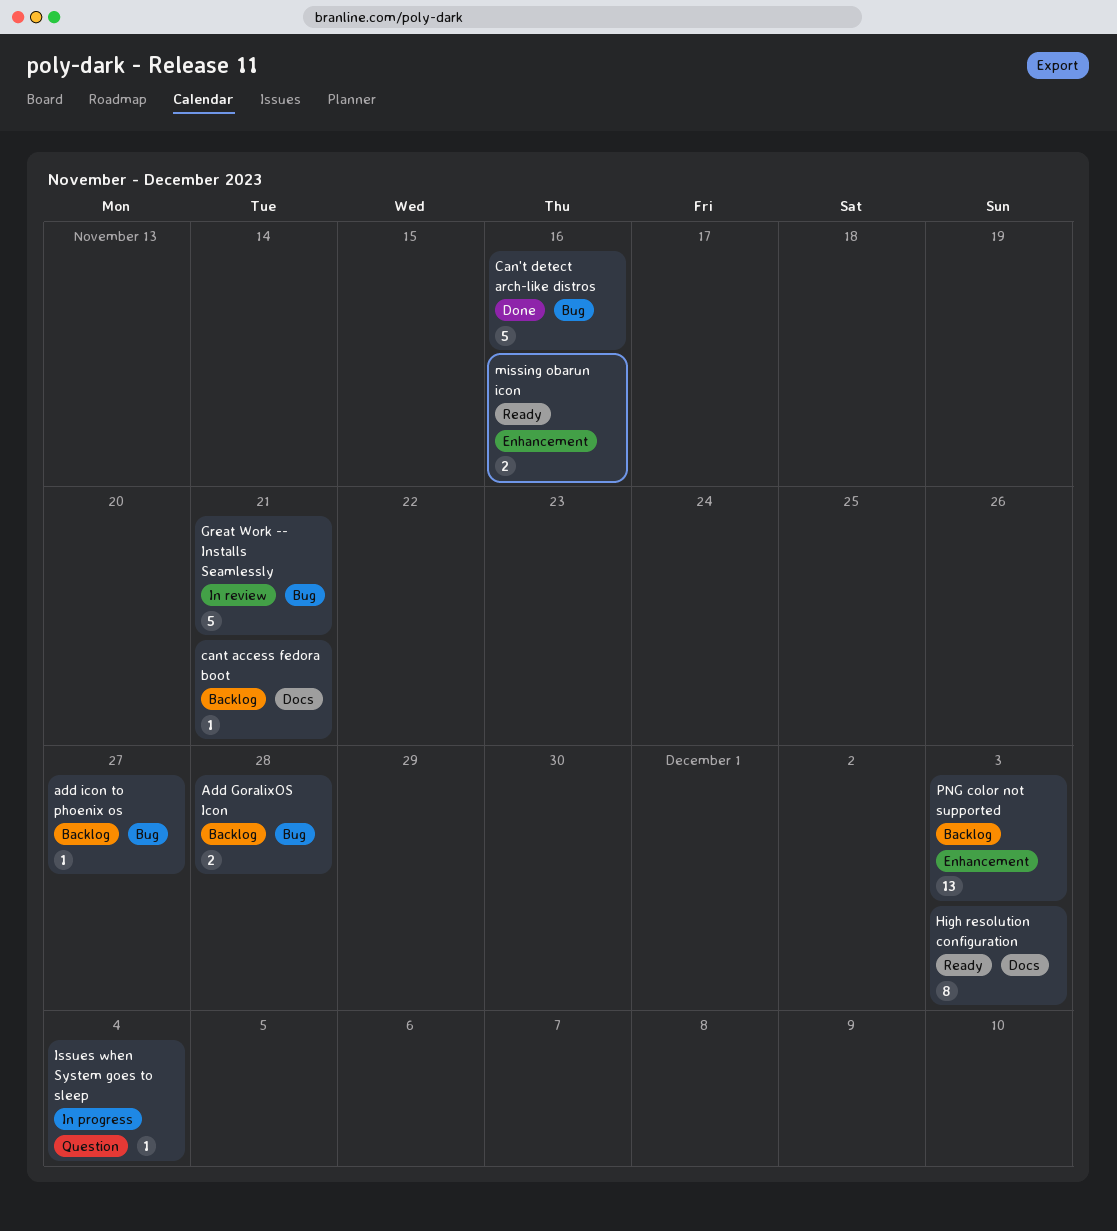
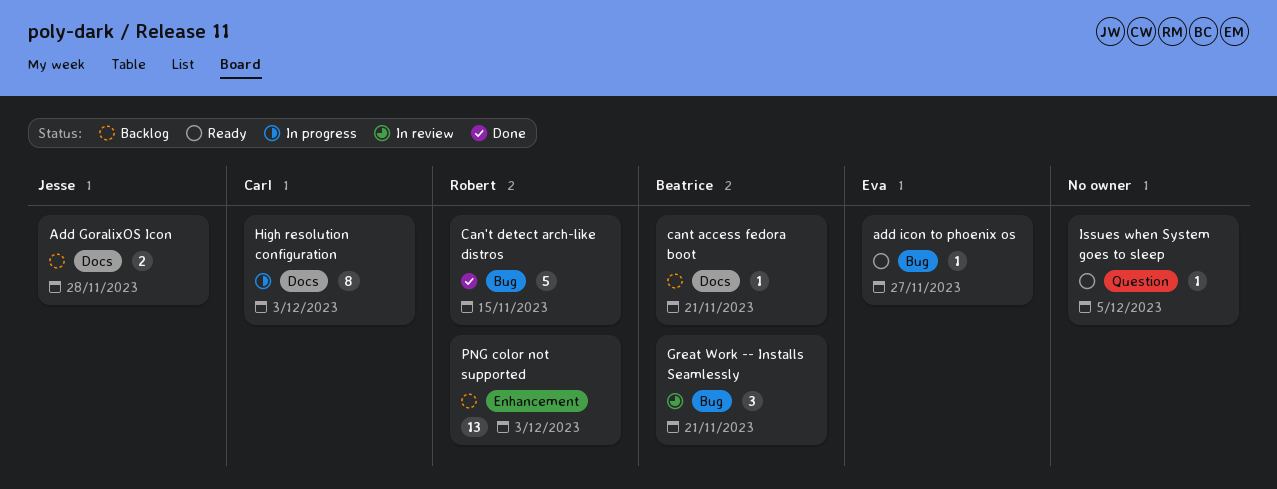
Add GoralixOS Icon, label: Bug -> Docs
add icon to phoenix os, status: Backlog -> Ready
Can't detect arch-like distros, due: Nov 16 -> Nov 15
Great Work -- Installs Seamlessly, estimate: 5 -> 3
High resolution configuration, status: Ready -> In progress
Issues when System goes to sleep, status: In progress -> Ready
Issues when System goes to sleep, due: Dec 4 -> Dec 5
missing obarun icon: present -> none

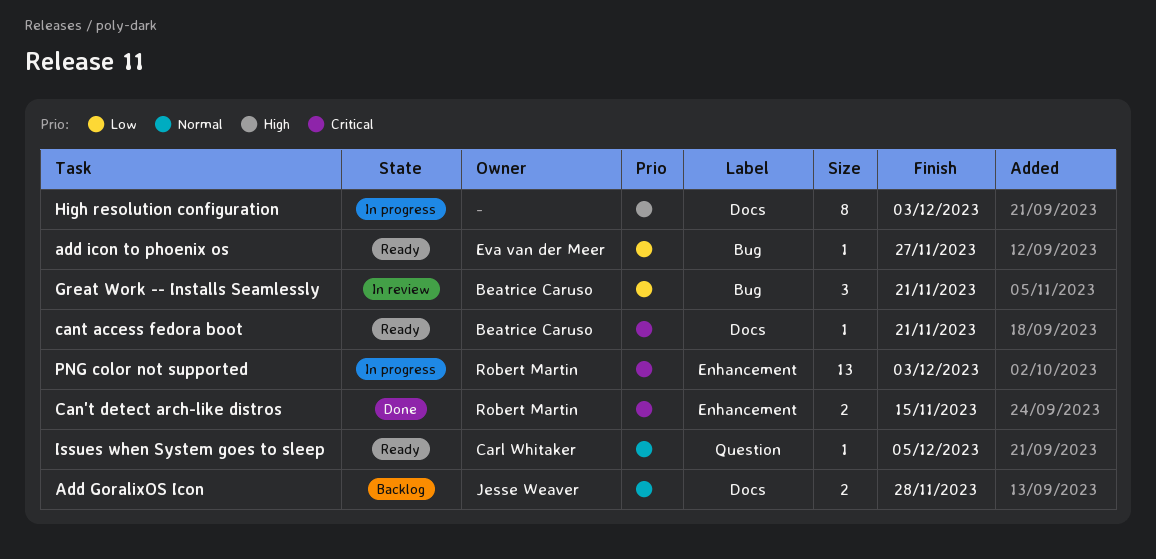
Can't detect arch-like distros, label: Bug -> Enhancement
Can't detect arch-like distros, estimate: 5 -> 2
cant access fedora boot, status: Backlog -> Ready
High resolution configuration, owner: Carl Whitaker -> none
Issues when System goes to sleep, owner: none -> Carl Whitaker
PNG color not supported, status: Backlog -> In progress

